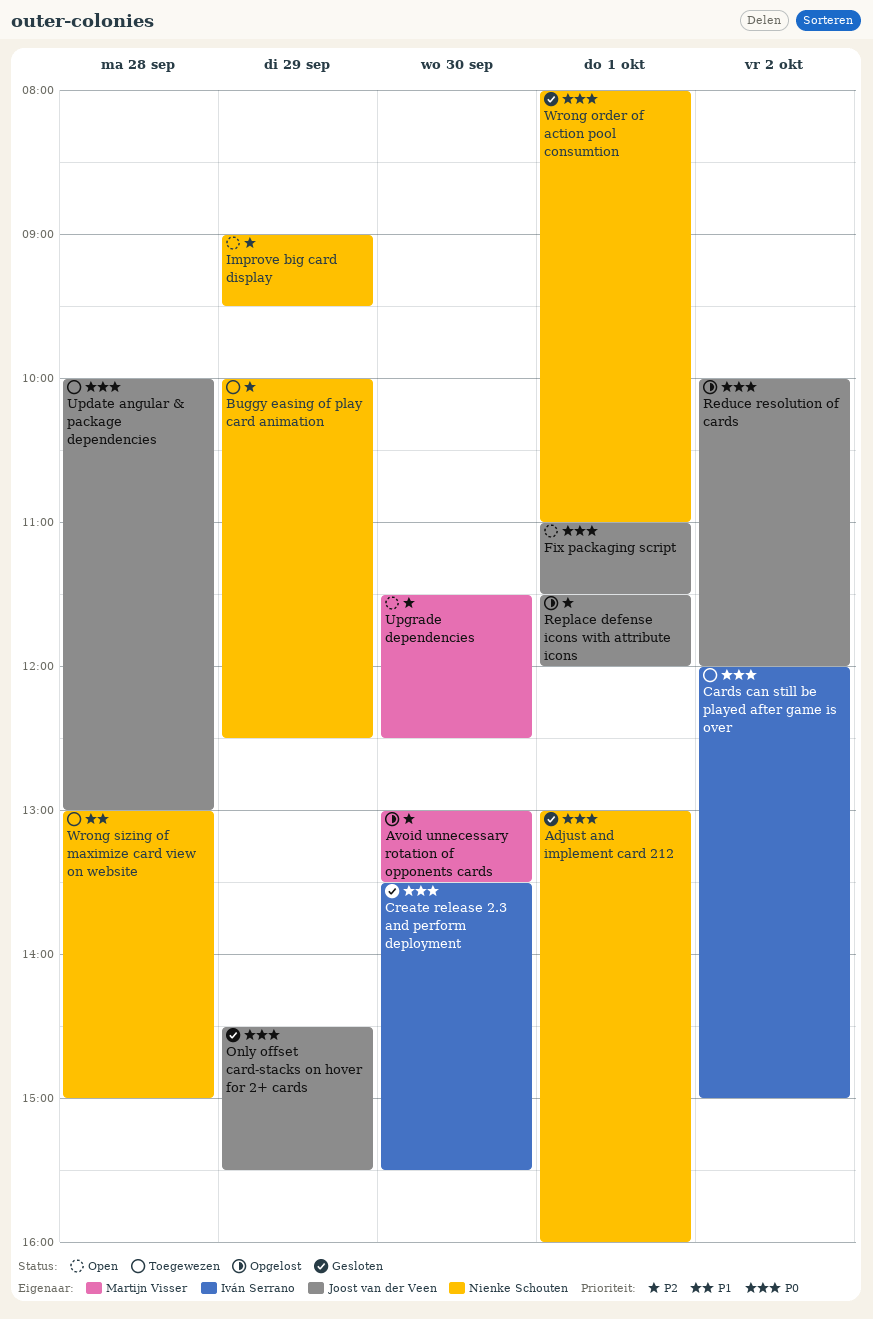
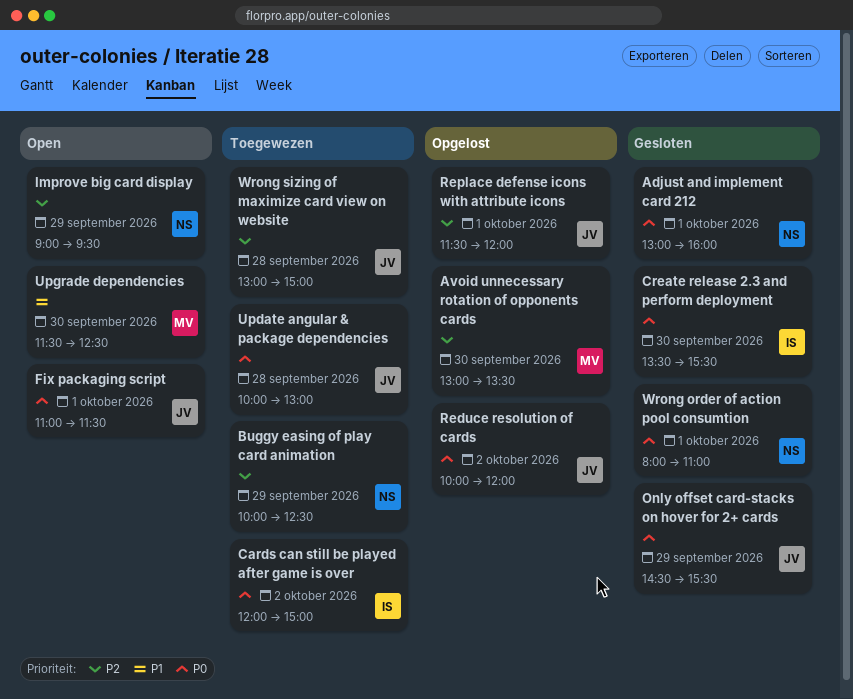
Upgrade dependencies, priority: P2 -> P1
Wrong sizing of maximize card view on website, owner: Nienke Schouten -> Joost van der Veen
Wrong sizing of maximize card view on website, priority: P1 -> P2

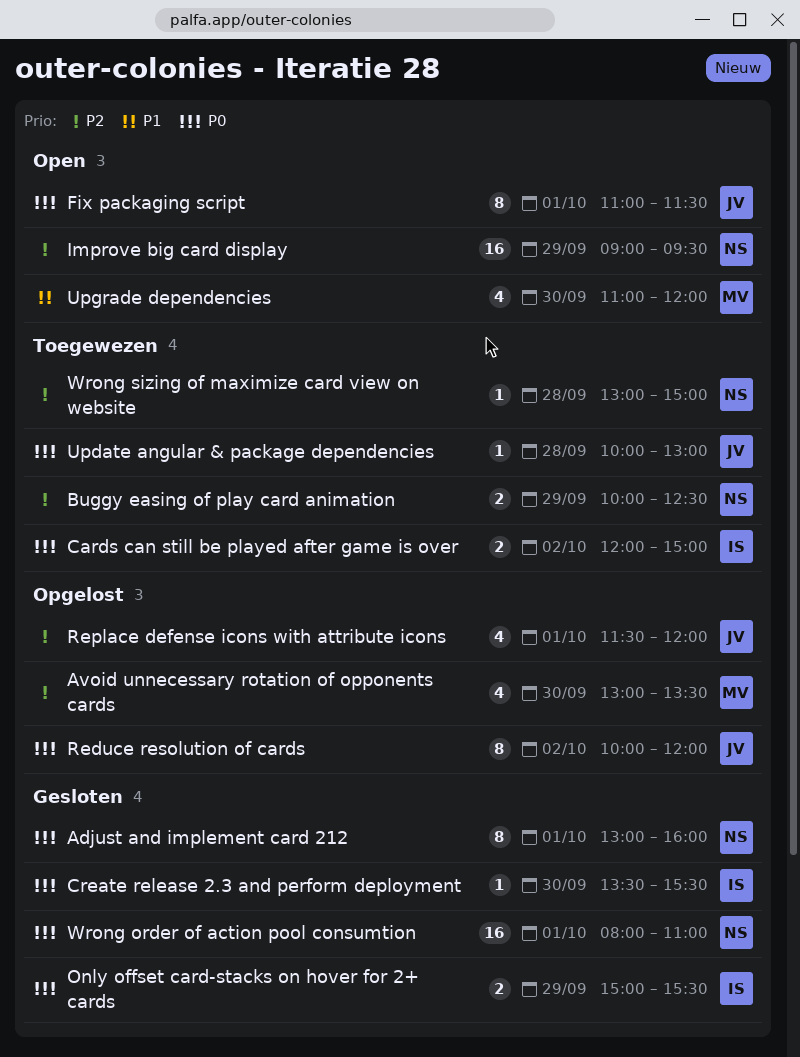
Only offset card-stacks on hover for 2+ cards, owner: JV -> IS
Only offset card-stacks on hover for 2+ cards, begins: 14:30 -> 15:00
Upgrade dependencies, begins: 11:30 -> 11:00
Upgrade dependencies, ends: 12:30 -> 12:00
Wrong sizing of maximize card view on website, owner: JV -> NS

